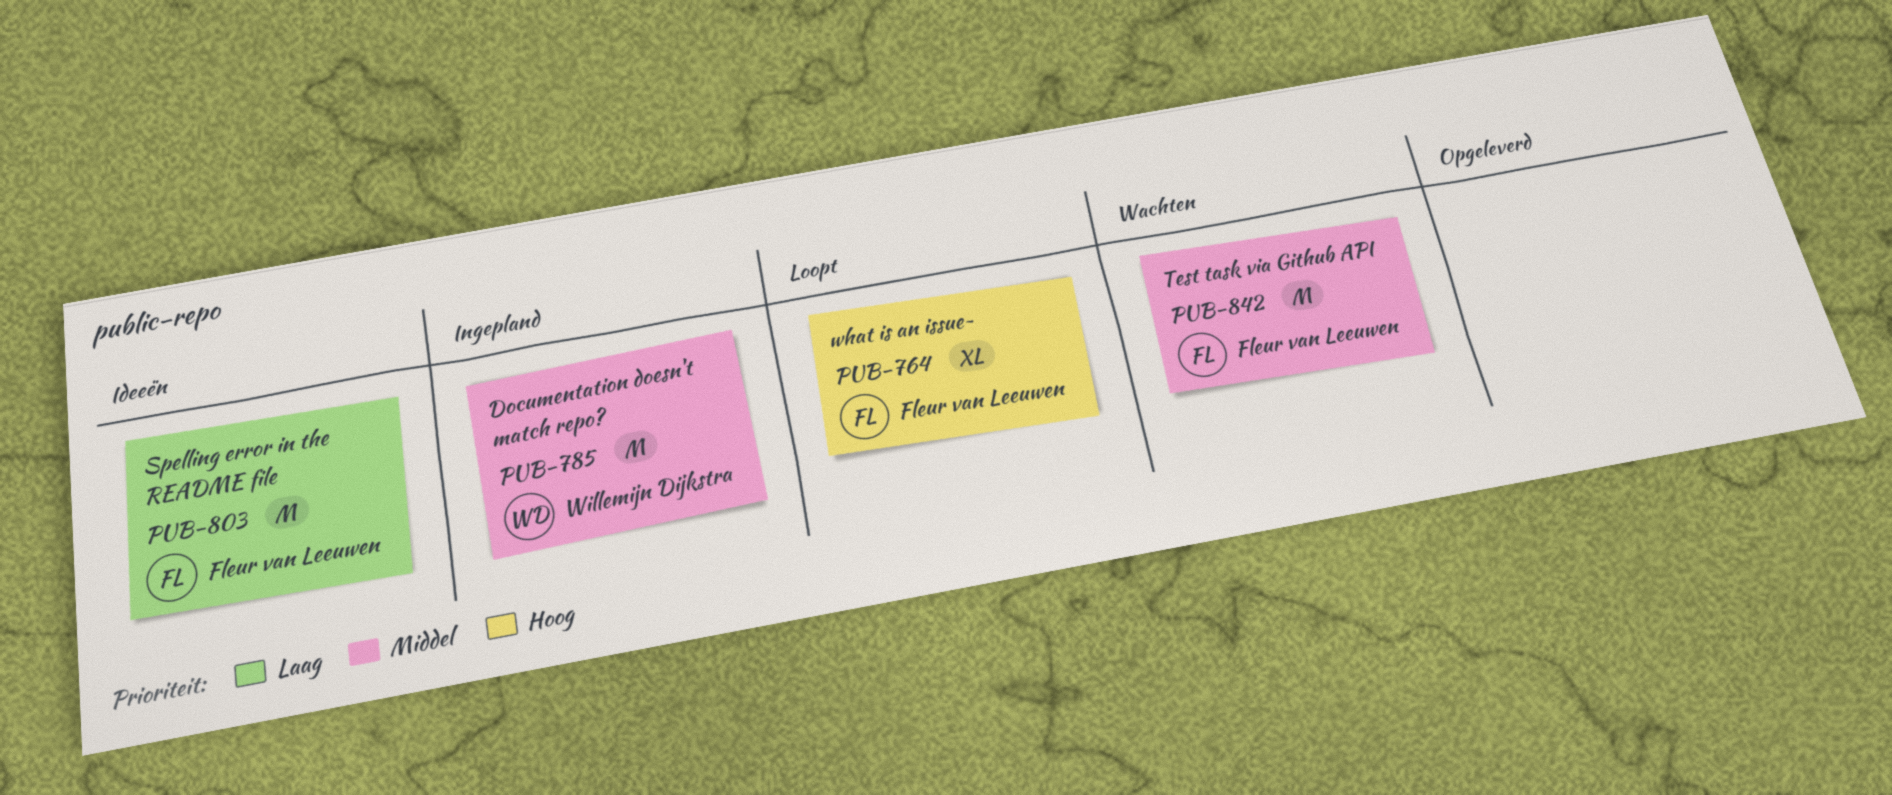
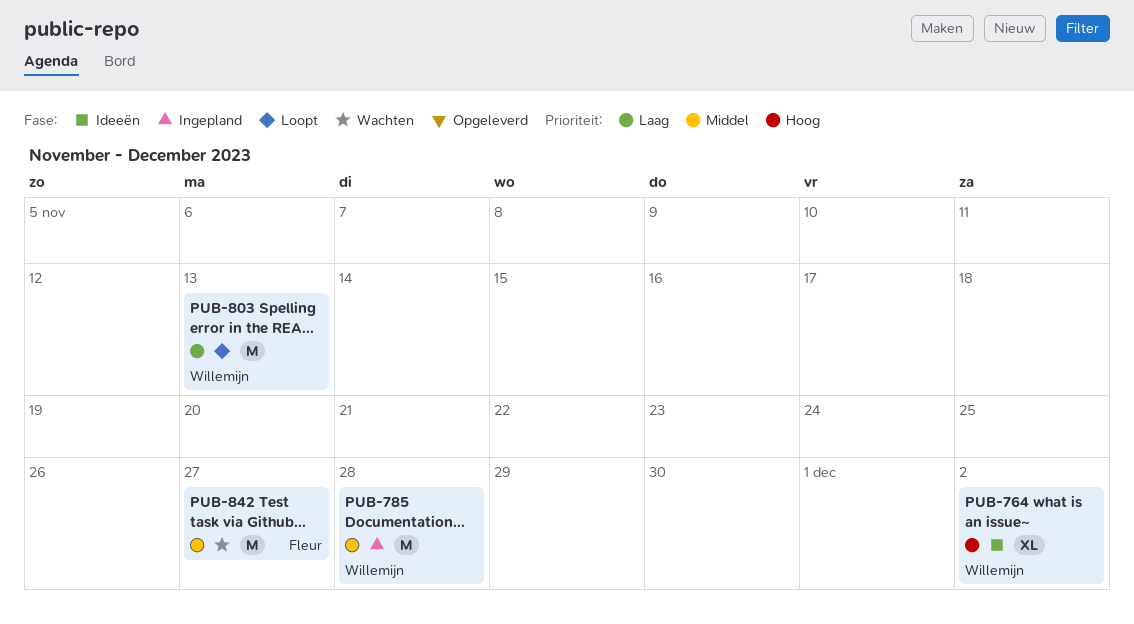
PUB-764, status: Loopt -> Ideeën
PUB-764, owner: Fleur van Leeuwen -> Willemijn Dijkstra
PUB-803, status: Ideeën -> Loopt
PUB-803, owner: Fleur van Leeuwen -> Willemijn Dijkstra

